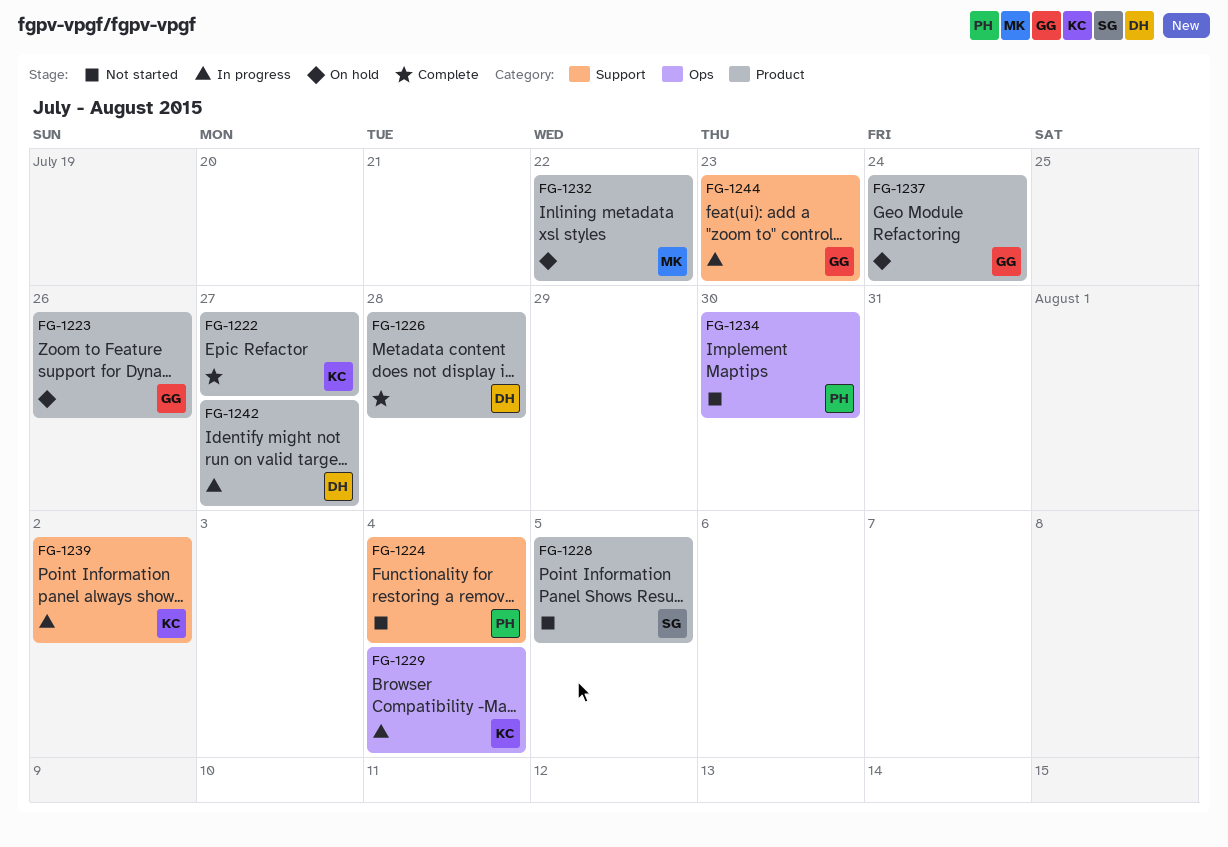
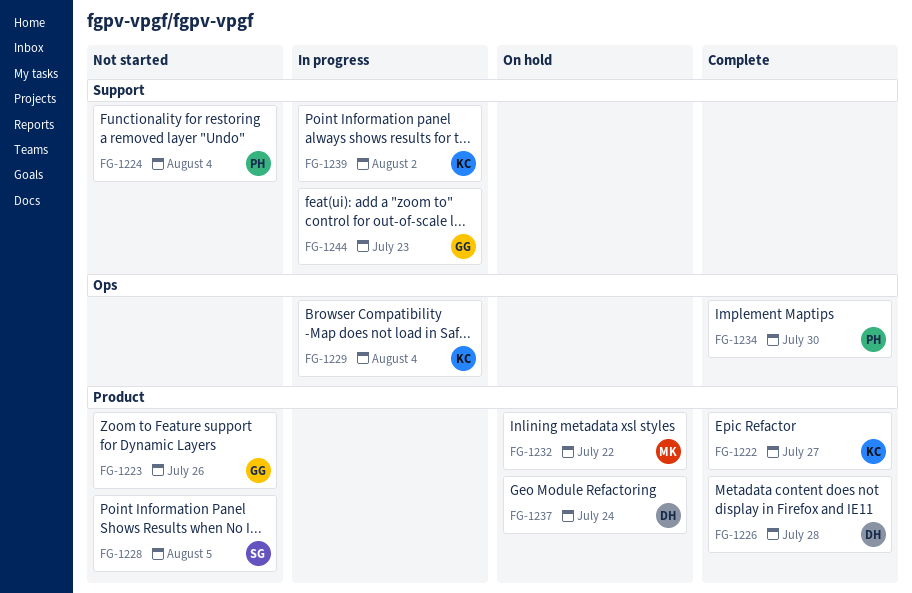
FG-1223, status: On hold -> Not started
FG-1234, status: Not started -> Complete
FG-1237, owner: GG -> DH
FG-1242: present -> none

